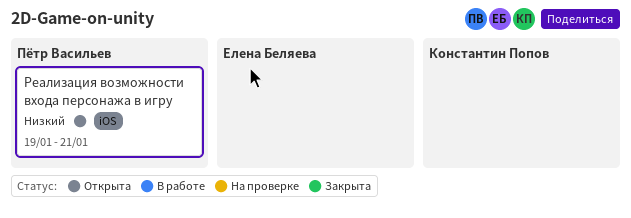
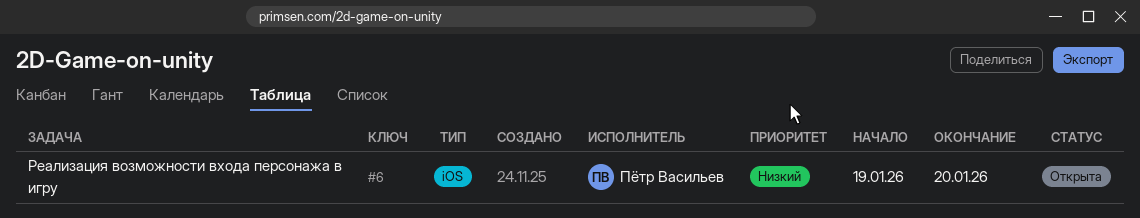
Реализация возможности входа персонажа в игру, due: Jan 21 -> Jan 20

